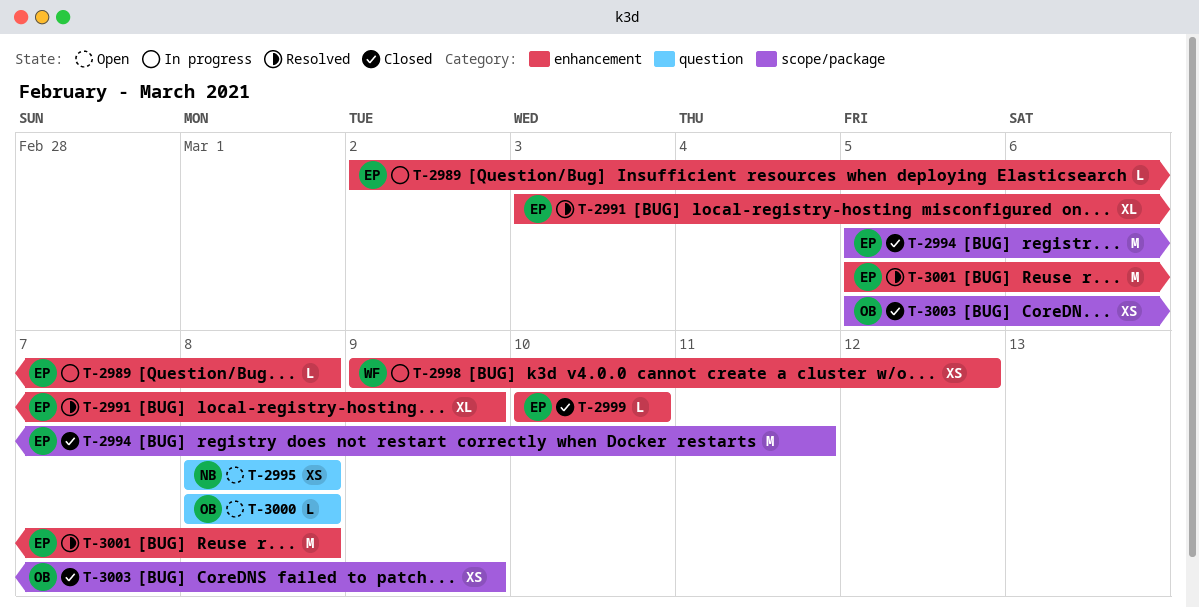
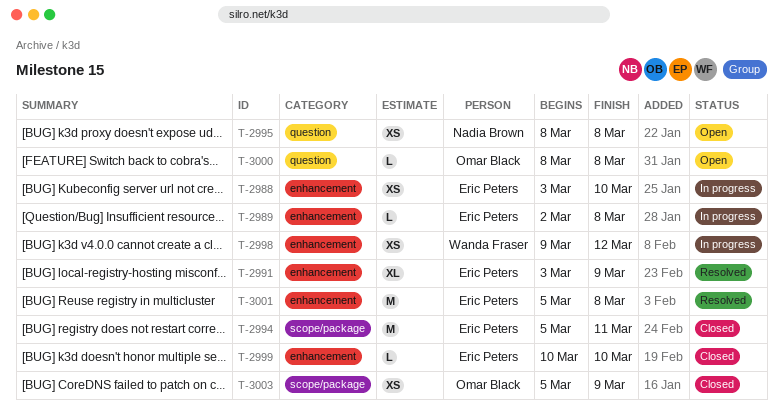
T-2988: none -> present

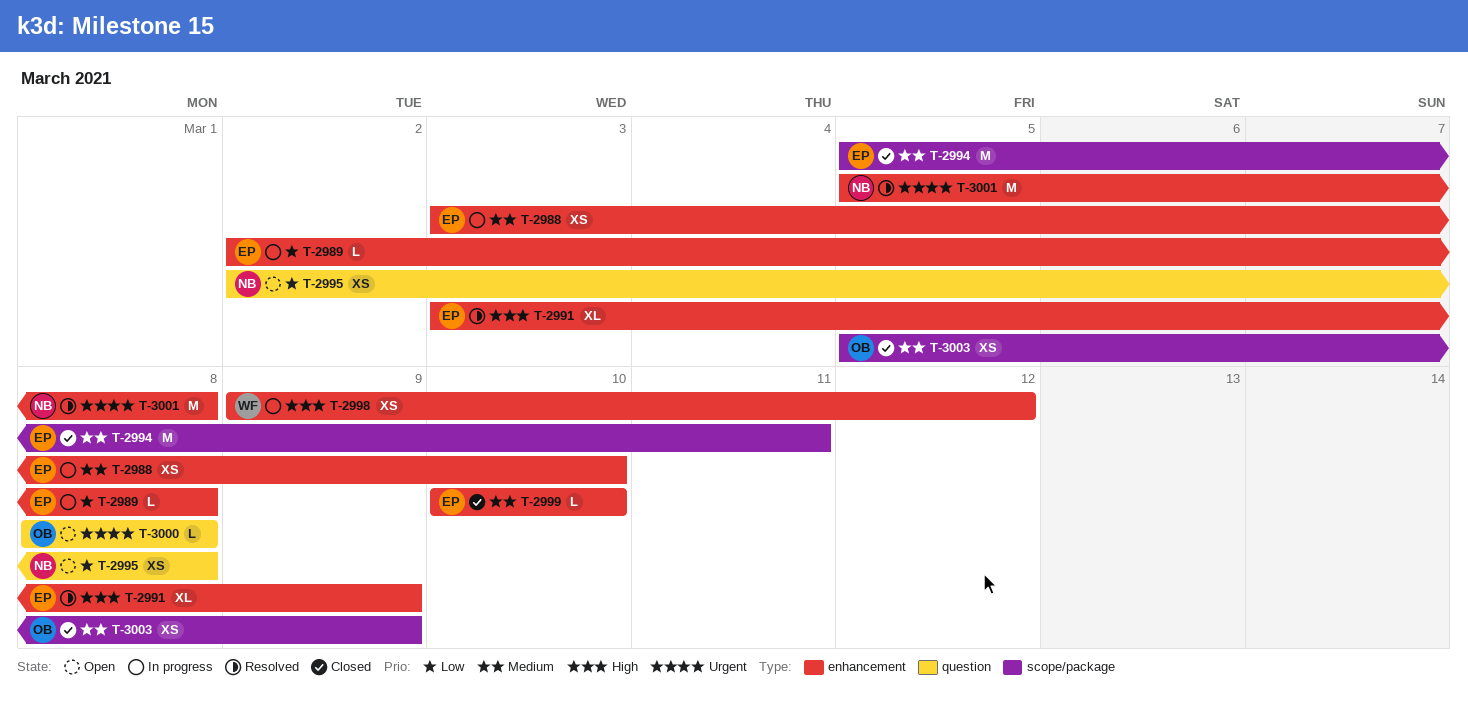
T-2995, start: Mar 8 -> Mar 2
T-3001, owner: Eric Peters -> Nadia Brown

